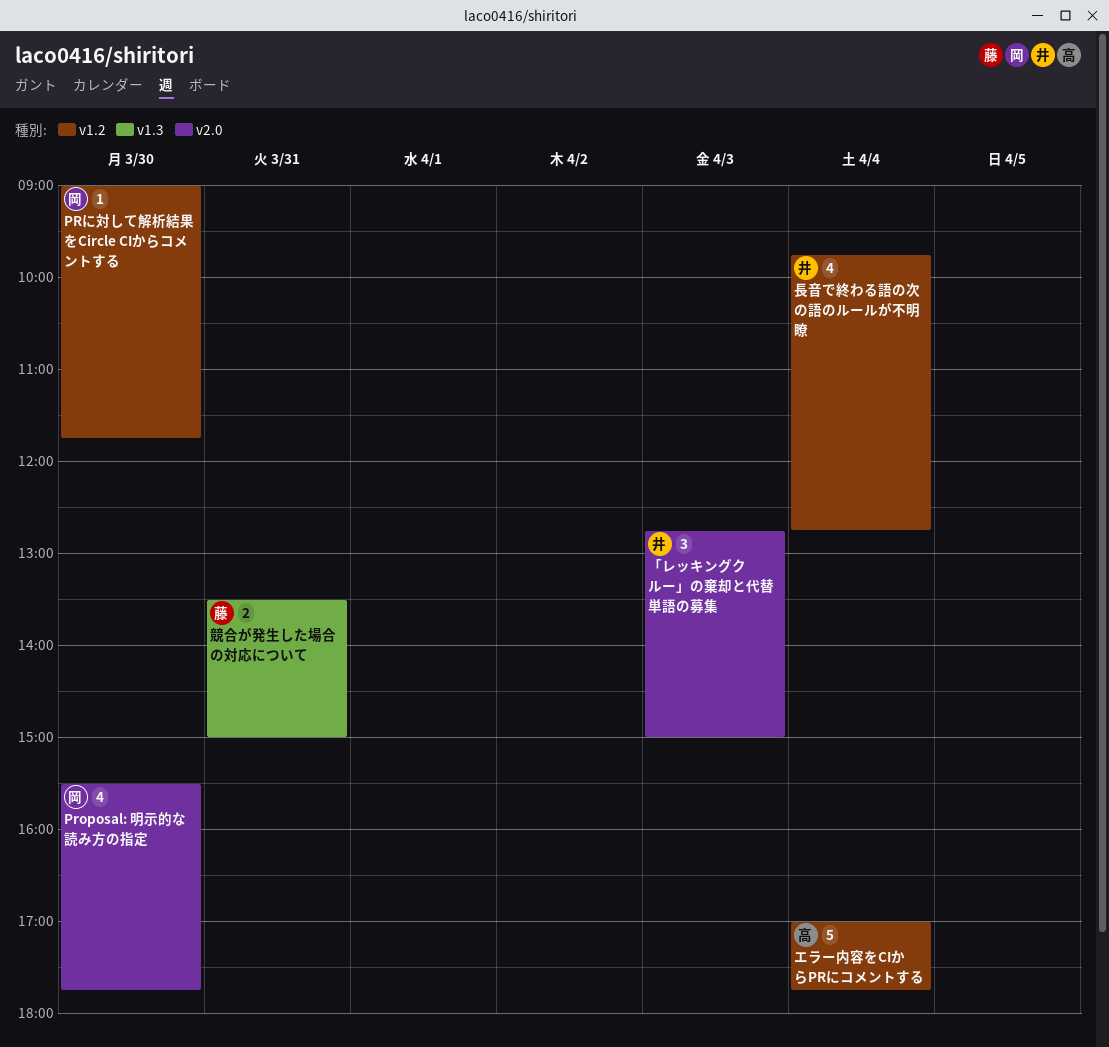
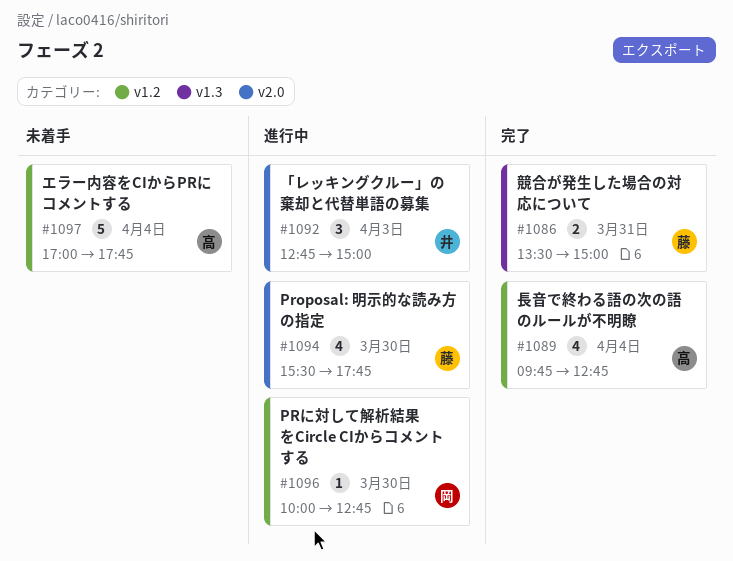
Proposal: 明示的な読み方の指定, owner: 岡 -> 藤
PRに対して解析結果をCircle CIからコメントする, begins: 09:00 -> 10:00
PRに対して解析結果をCircle CIからコメントする, ends: 11:45 -> 12:45
長音で終わる語の次の語のルールが不明瞭, owner: 井 -> 高

